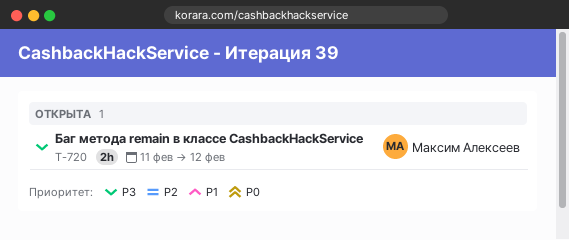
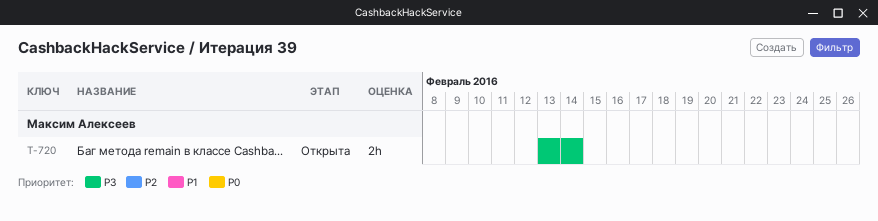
T-720, start: Feb 11 -> Feb 13
T-720, due: Feb 12 -> Feb 14

